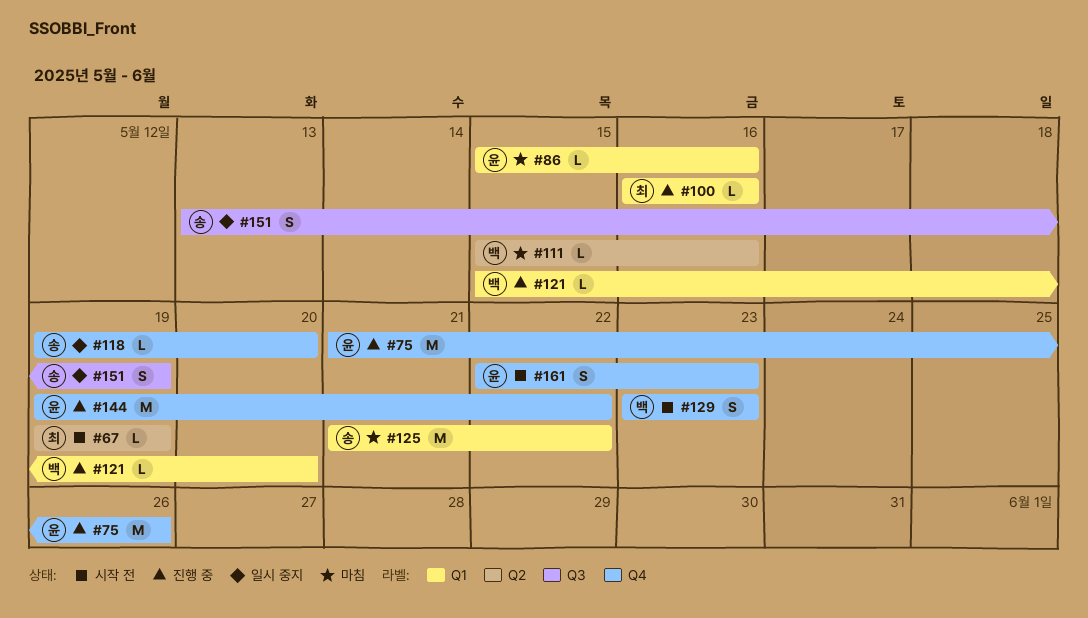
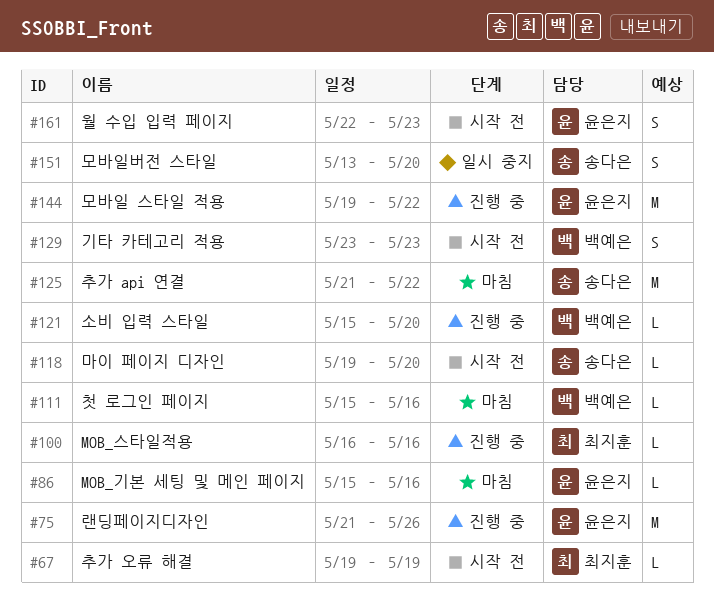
#118, status: 일시 중지 -> 시작 전
#151, due: May 19 -> May 20

